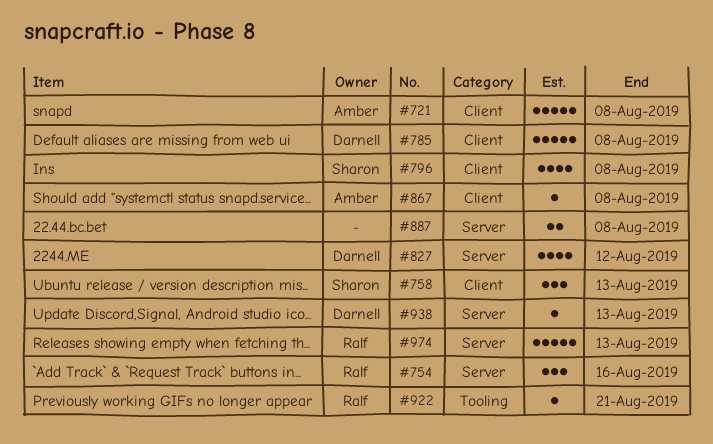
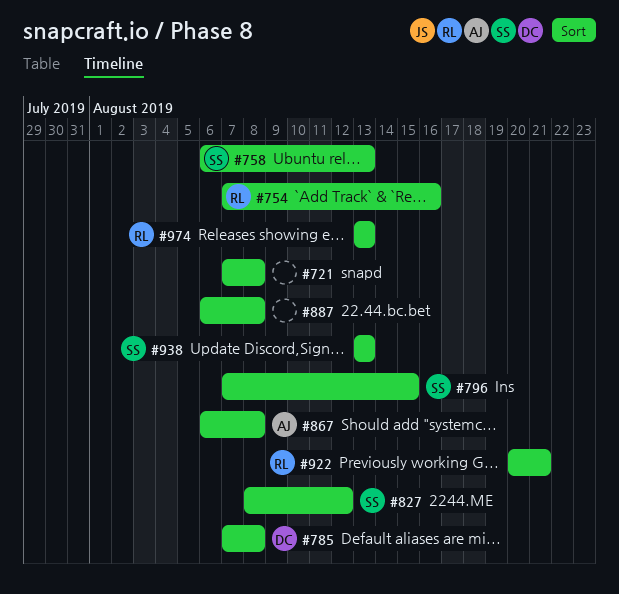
#721, owner: Amber -> none
#796, due: Aug 8 -> Aug 15
#827, owner: Darnell -> Sharon
#938, owner: Darnell -> Sharon

